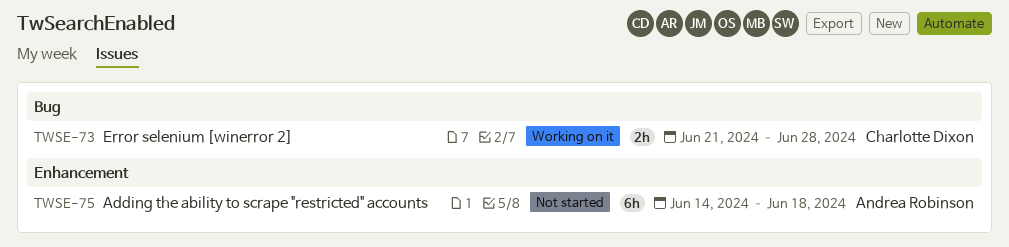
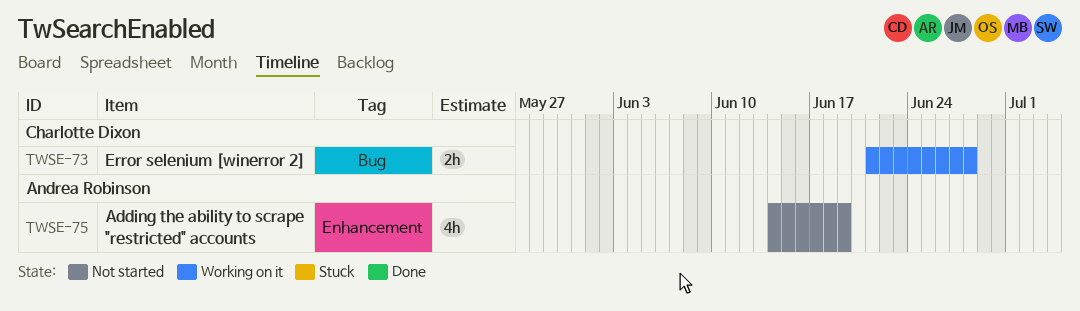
TWSE-75, estimate: 6h -> 4h
TWSE-75, due: Jun 18 -> Jun 19

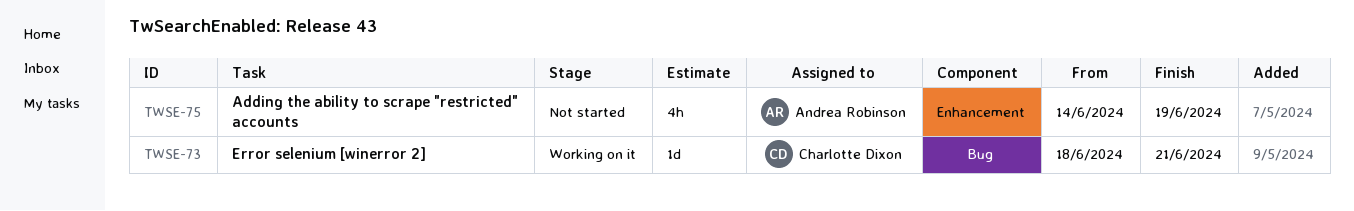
TWSE-73, estimate: 2h -> 1d
TWSE-73, start: Jun 21 -> Jun 18
TWSE-73, due: Jun 28 -> Jun 21

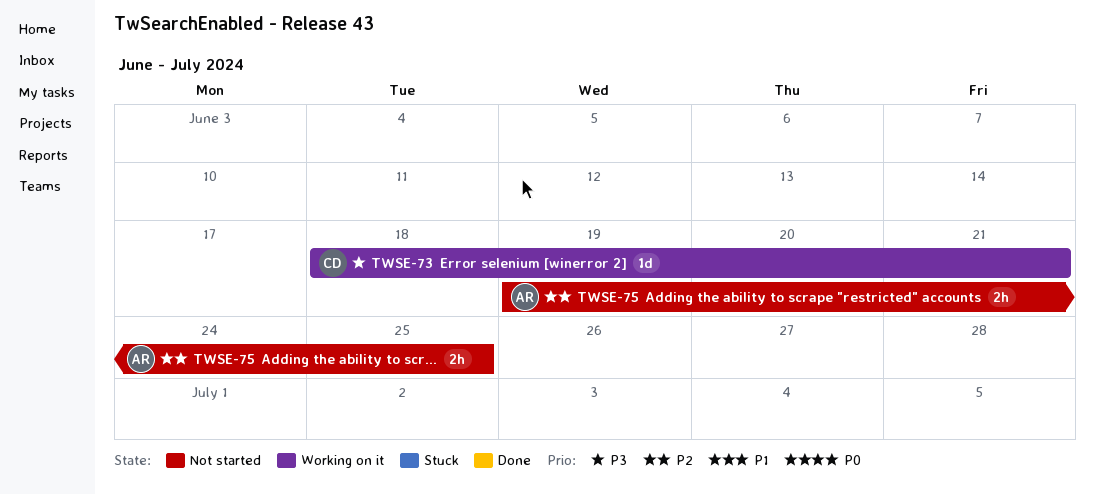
TWSE-75, estimate: 4h -> 2h
TWSE-75, start: Jun 14 -> Jun 19
TWSE-75, due: Jun 19 -> Jun 25

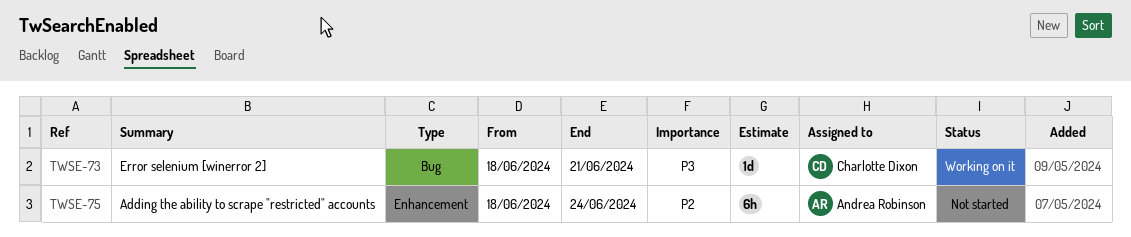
TWSE-75, estimate: 2h -> 6h
TWSE-75, start: Jun 19 -> Jun 18
TWSE-75, due: Jun 25 -> Jun 24

